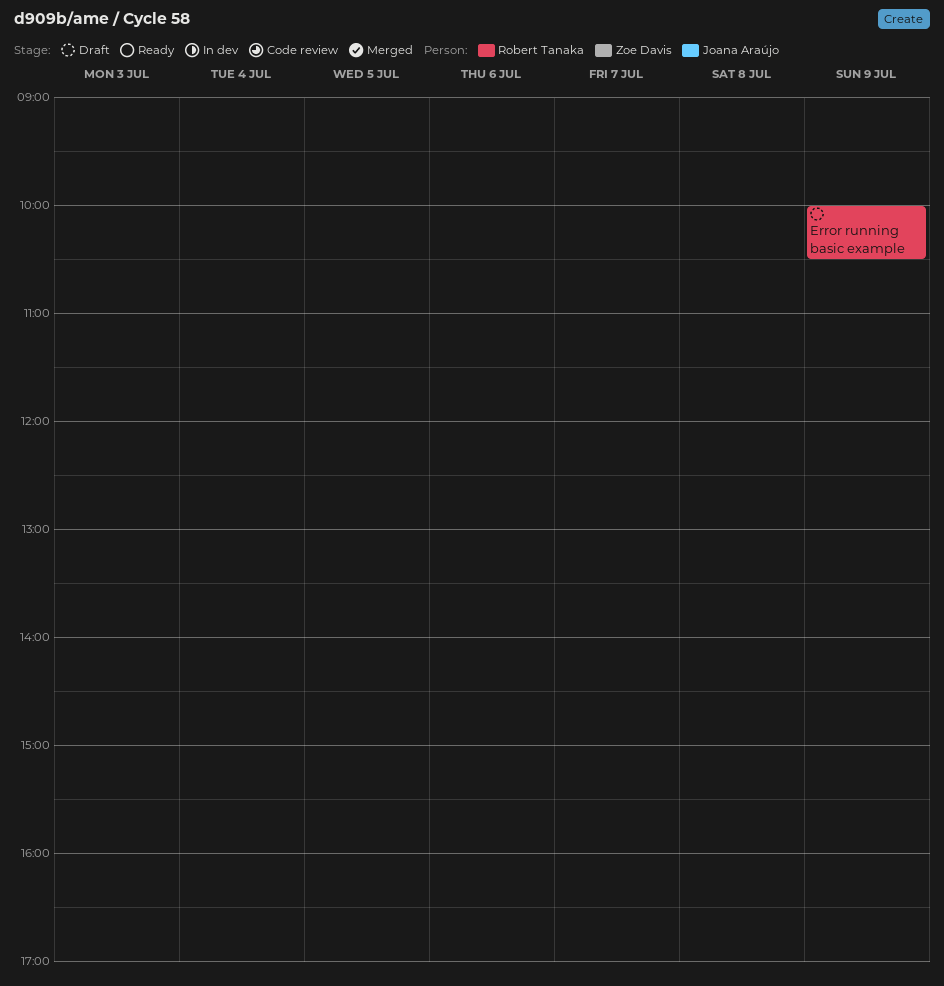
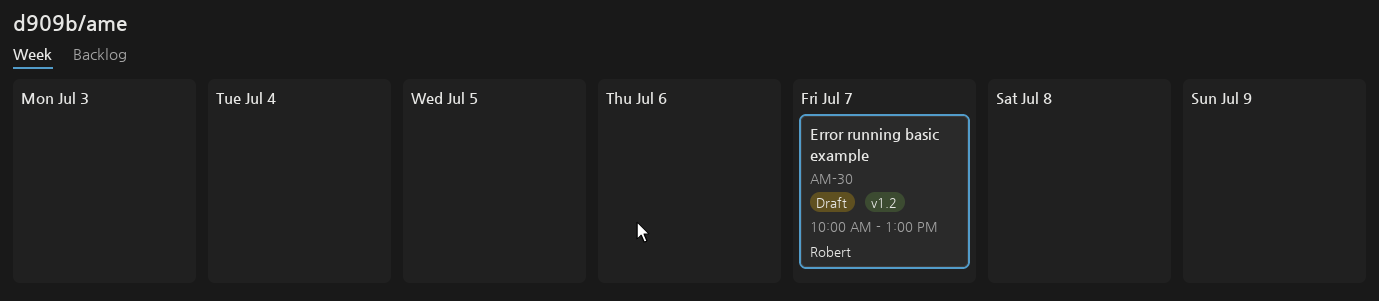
Error running basic example, day: Jul 9 -> Jul 7
Error running basic example, ends: 10:30 -> 13:00

